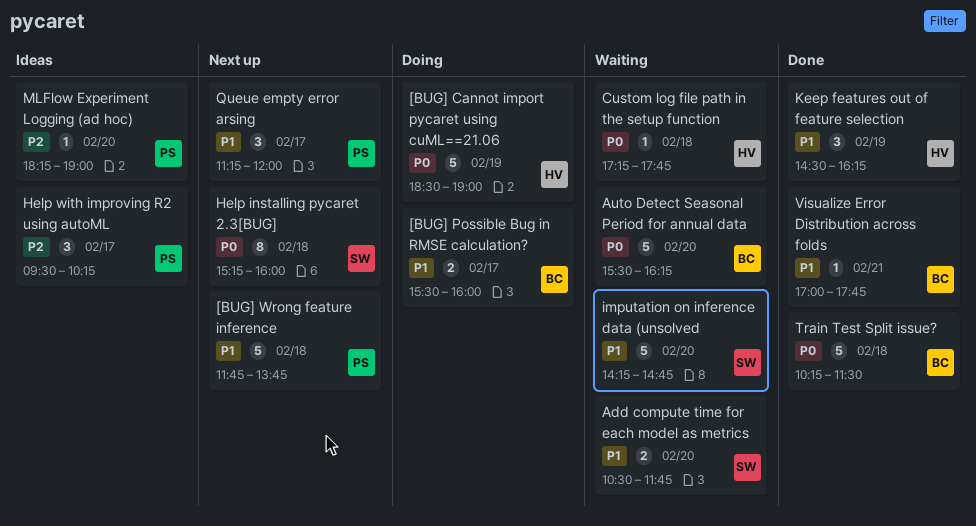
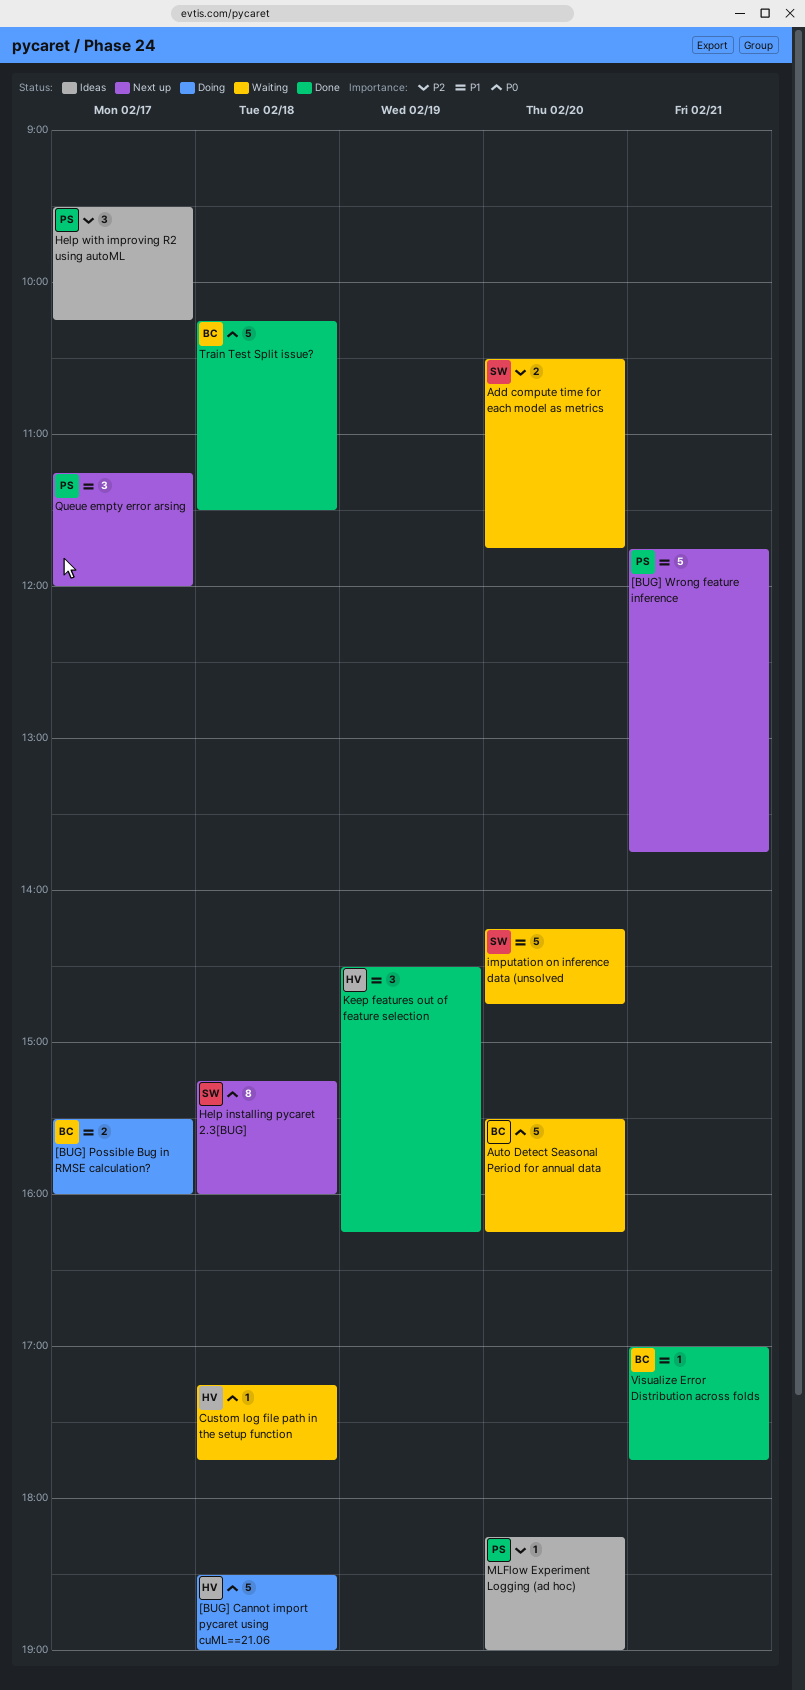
[BUG] Cannot import pycaret using cuML==21.06, day: Feb 19 -> Feb 18
[BUG] Wrong feature inference, day: Feb 18 -> Feb 21
Add compute time for each model as metrics, priority: P1 -> P2

